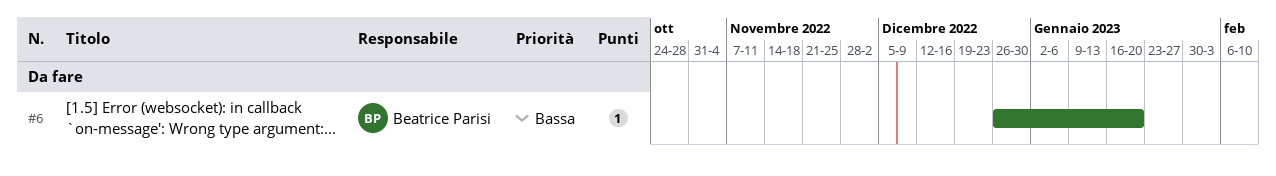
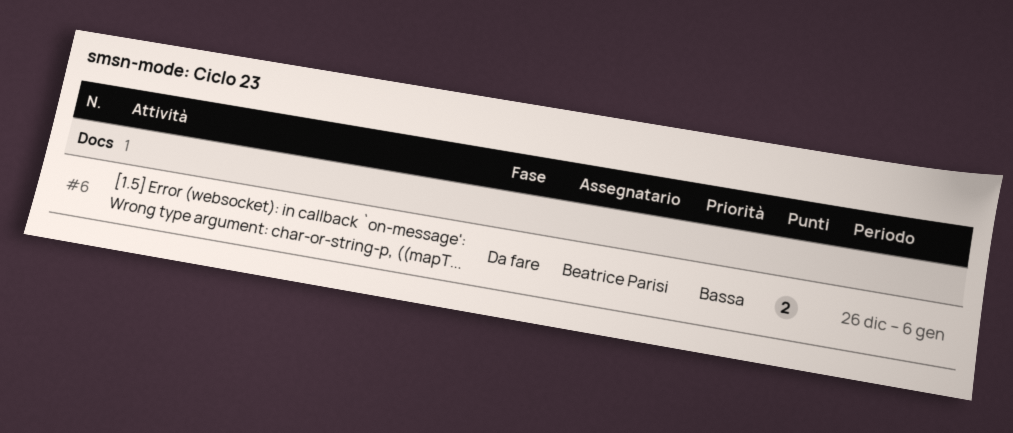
#6, estimate: 1 -> 2
#6, due: Jan 20 -> Jan 6

